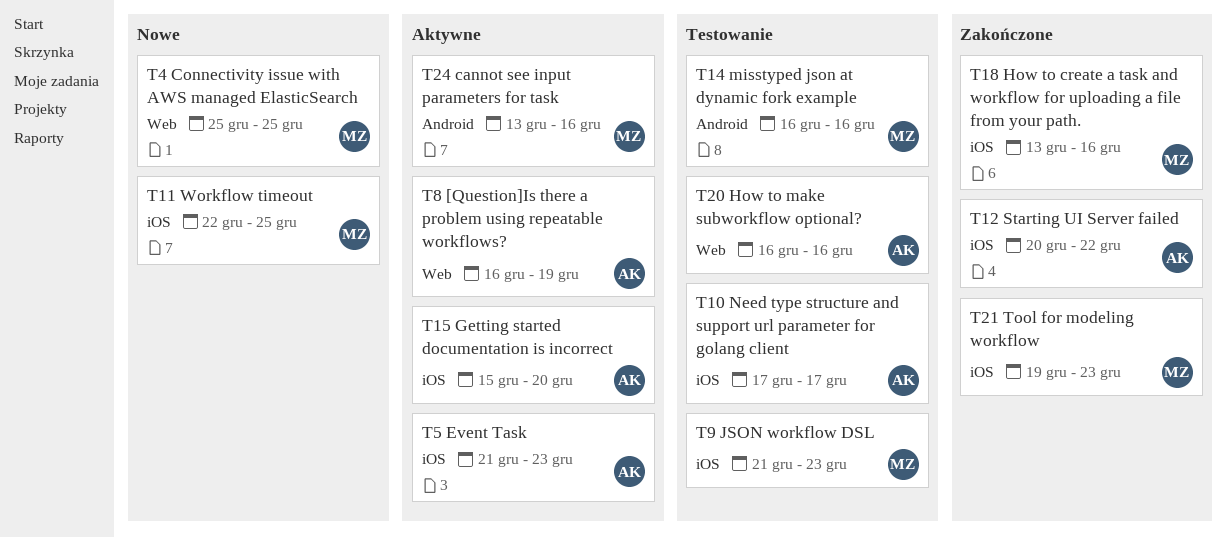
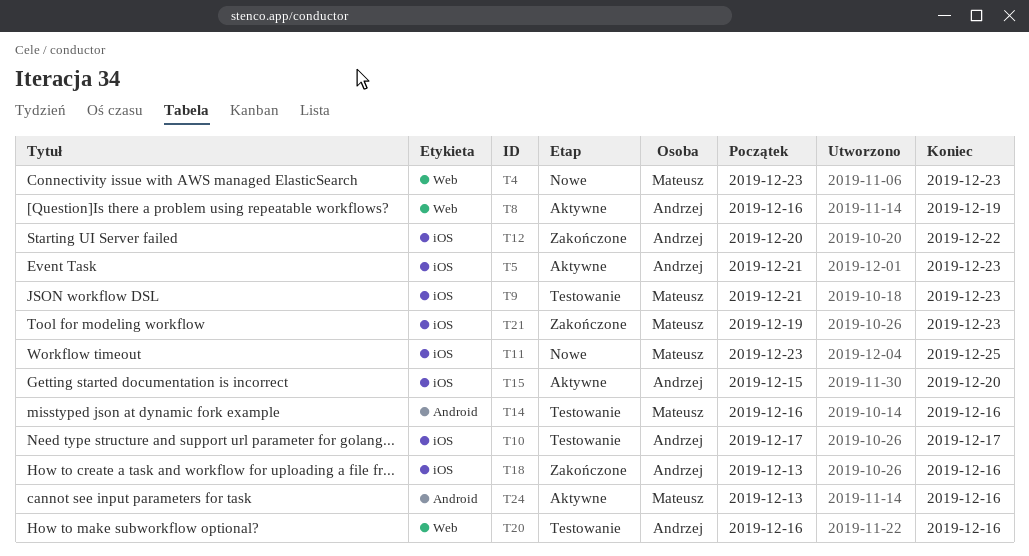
T4, start: Dec 25 -> Dec 23
T4, due: Dec 25 -> Dec 23
T11, start: Dec 22 -> Dec 23
T18, owner: Mateusz -> Andrzej

